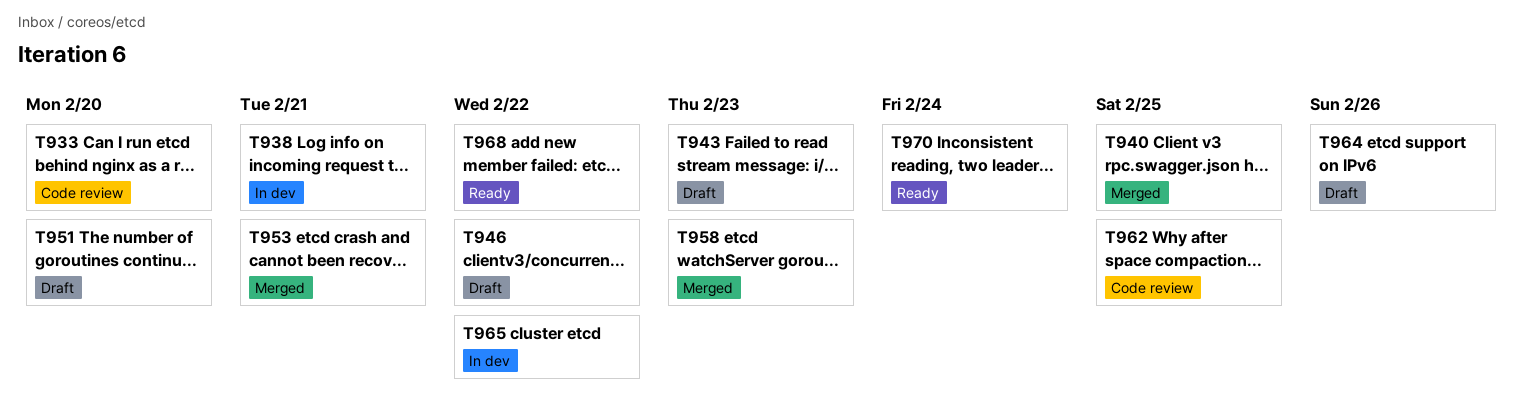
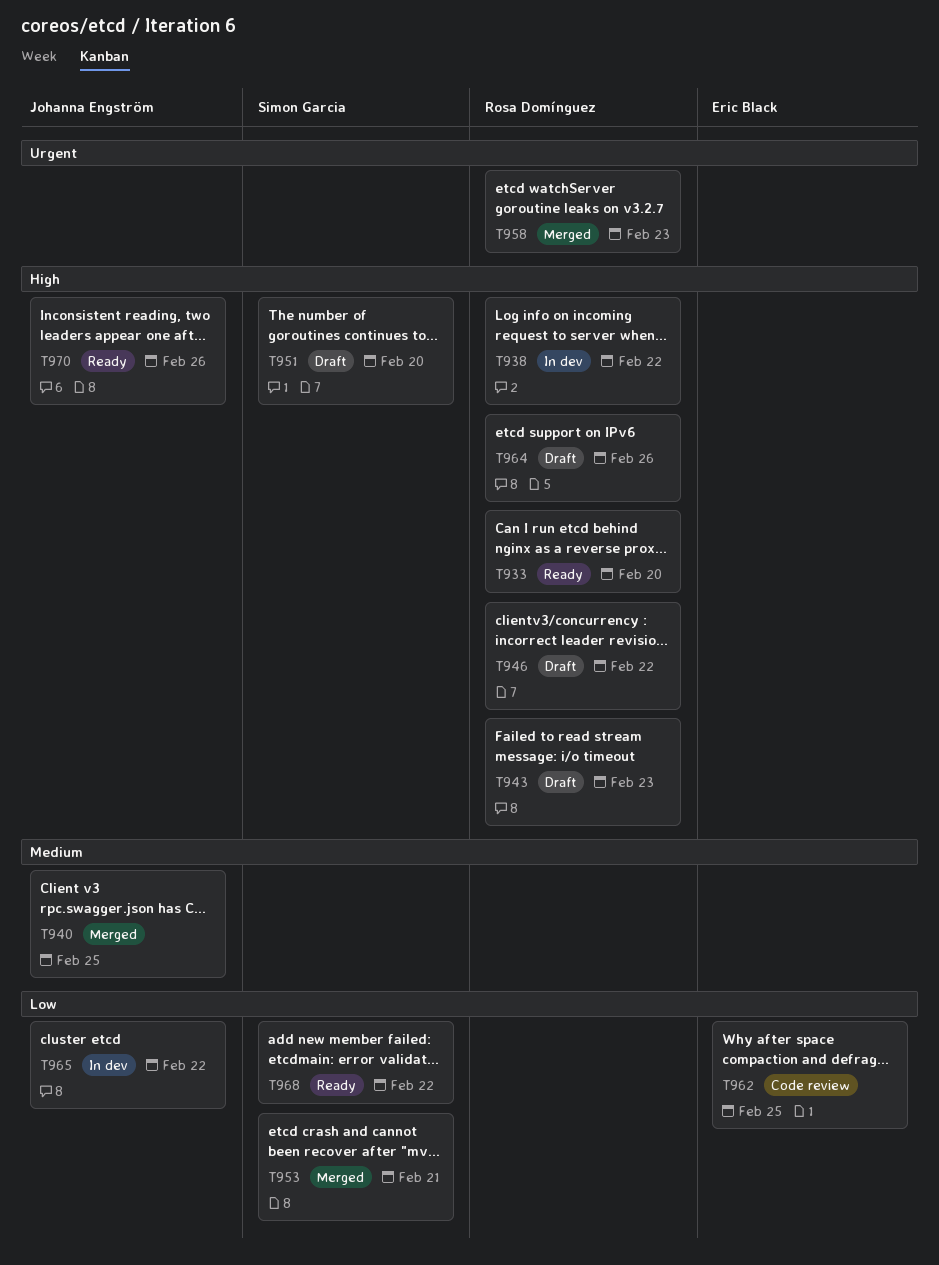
T933, status: Code review -> Ready
T938, due: Feb 21 -> Feb 22
T970, due: Feb 24 -> Feb 26

